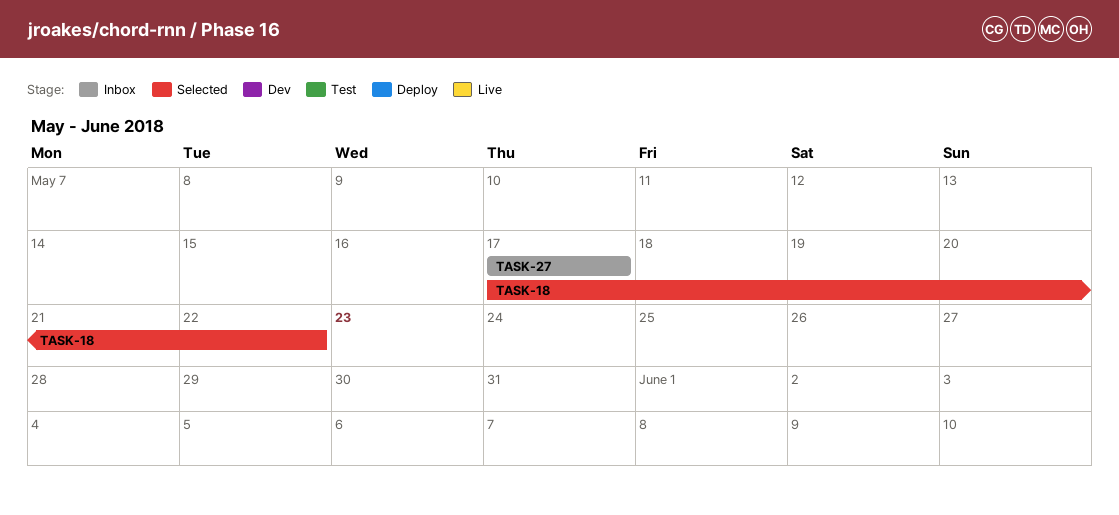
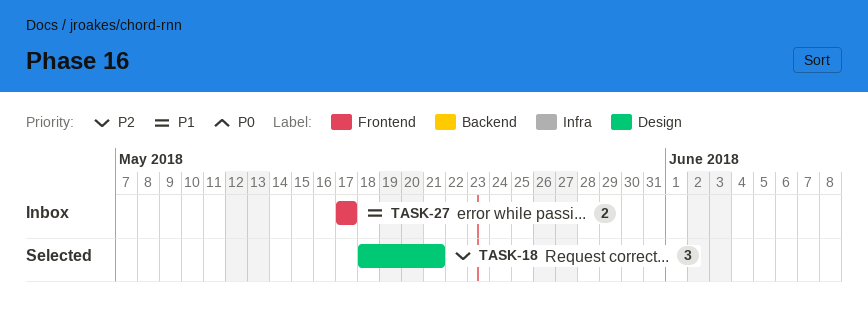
TASK-18, start: May 17 -> May 18
TASK-18, due: May 22 -> May 21

